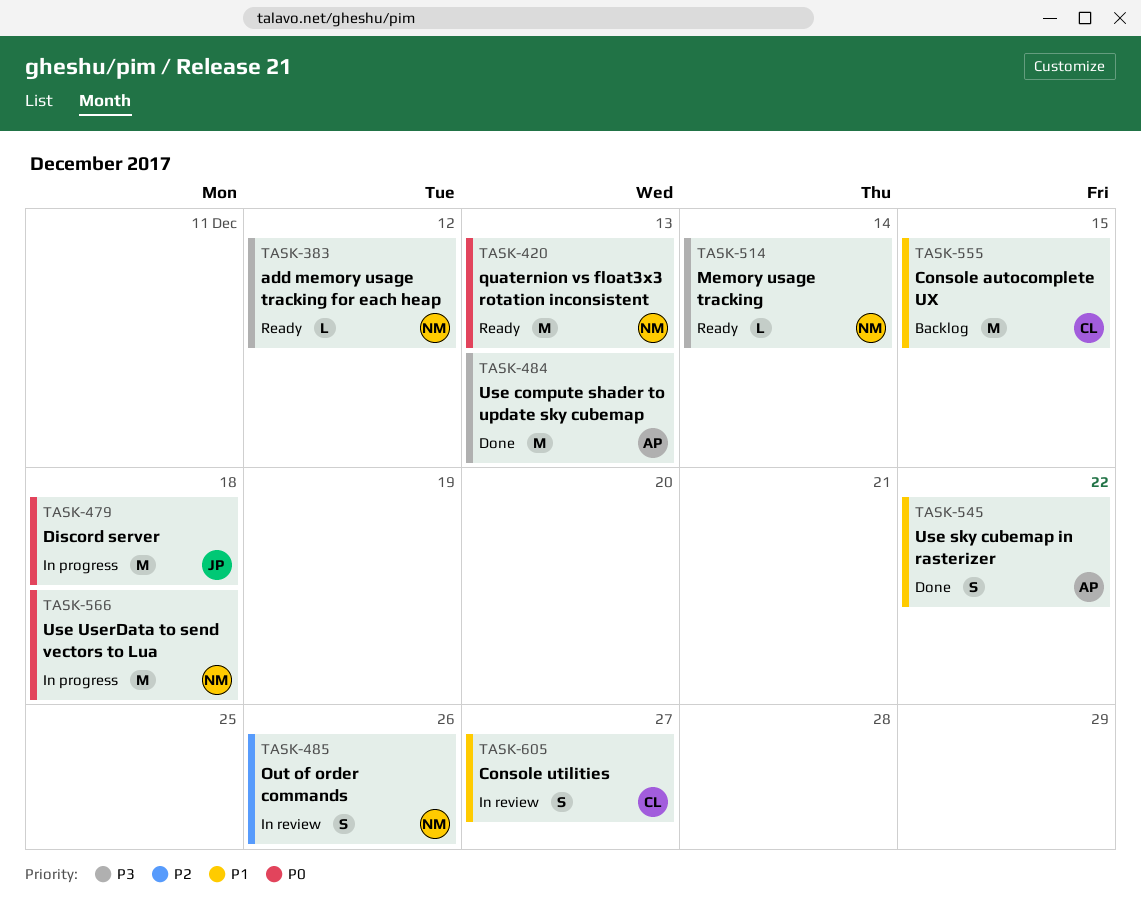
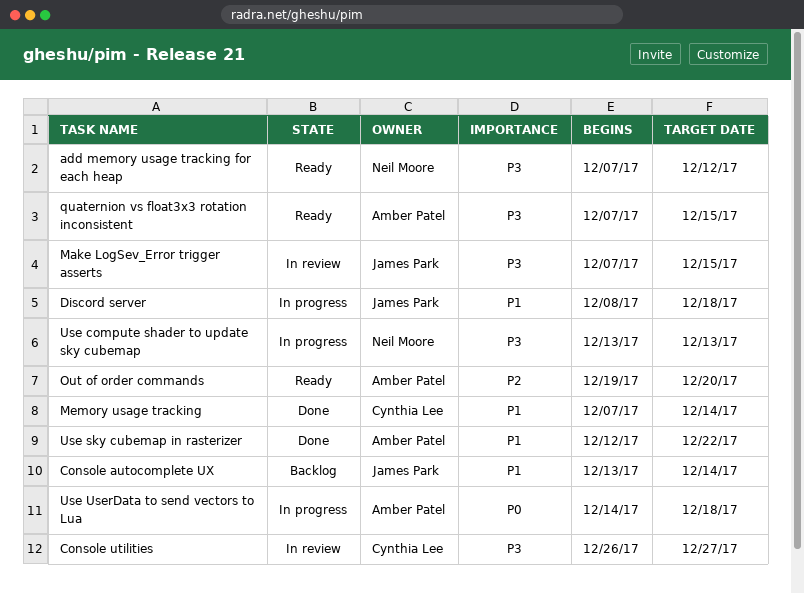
Console autocomplete UX, owner: Cynthia Lee -> James Park
Console autocomplete UX, due: Dec 15 -> Dec 14
Console utilities, priority: P1 -> P3
Discord server, priority: P0 -> P1
Make LogSev_Error trigger asserts: none -> present
Memory usage tracking, status: Ready -> Done
Memory usage tracking, owner: Neil Moore -> Cynthia Lee
Memory usage tracking, priority: P3 -> P1
Out of order commands, status: In review -> Ready
Out of order commands, owner: Neil Moore -> Amber Patel
Out of order commands, due: Dec 26 -> Dec 20
quaternion vs float3x3 rotation inconsistent, owner: Neil Moore -> Amber Patel
quaternion vs float3x3 rotation inconsistent, priority: P0 -> P3
quaternion vs float3x3 rotation inconsistent, due: Dec 13 -> Dec 15
Use compute shader to update sky cubemap, status: Done -> In progress
Use compute shader to update sky cubemap, owner: Amber Patel -> Neil Moore
Use UserData to send vectors to Lua, owner: Neil Moore -> Amber Patel

